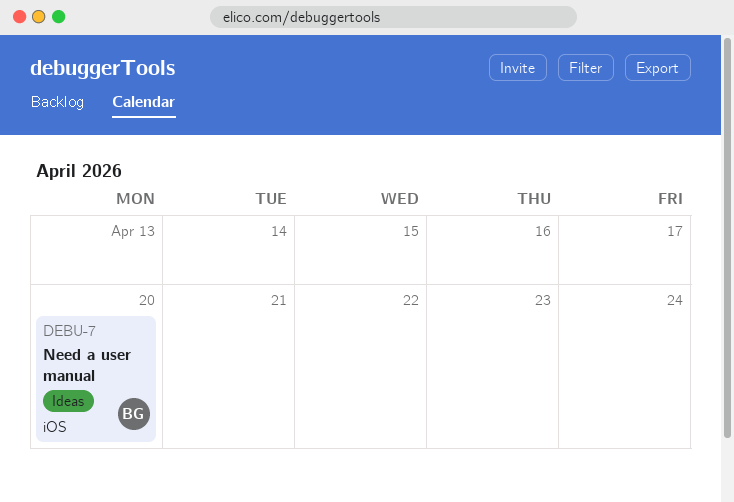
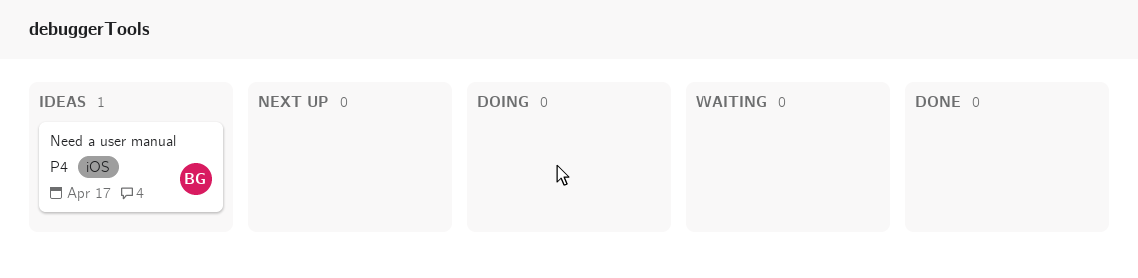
Need a user manual, due: Apr 20 -> Apr 17

